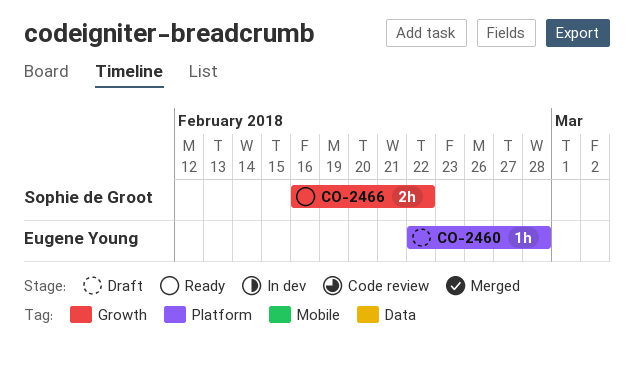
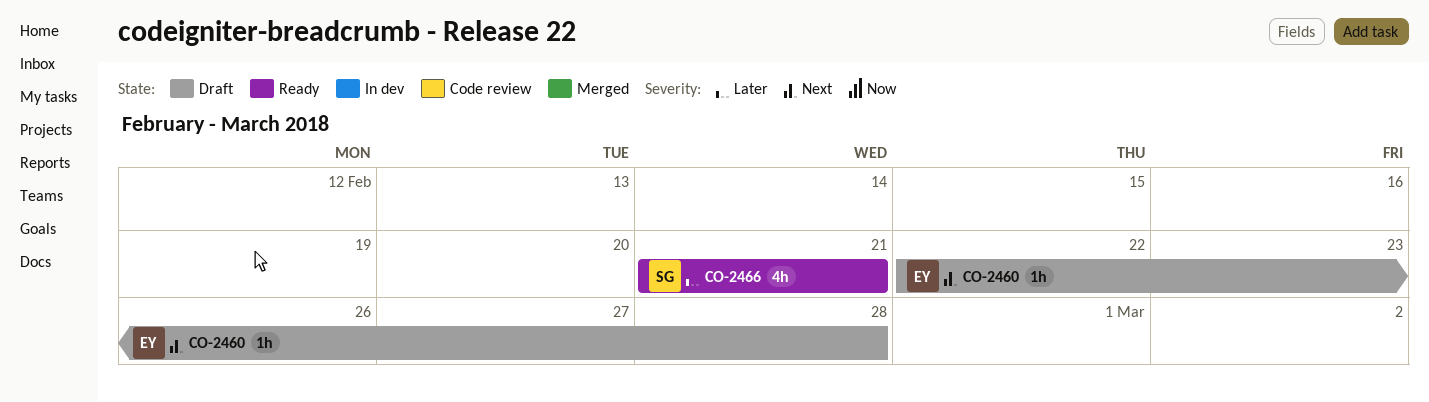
CO-2466, estimate: 2h -> 4h
CO-2466, start: Feb 16 -> Feb 21
CO-2466, due: Feb 22 -> Feb 21

